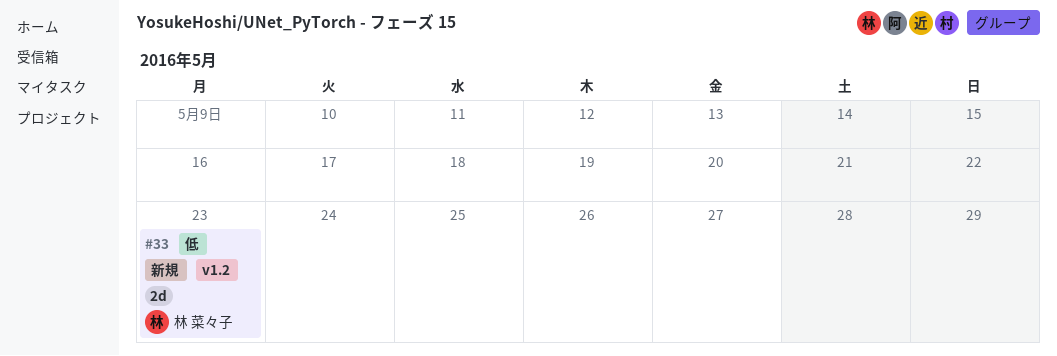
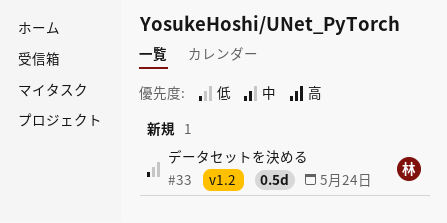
#33, estimate: 2d -> 0.5d
#33, due: May 23 -> May 24

